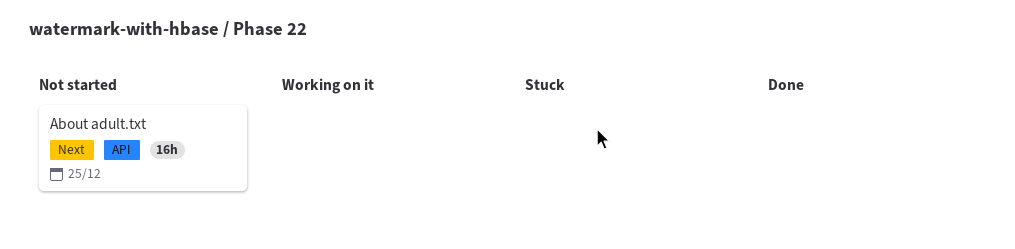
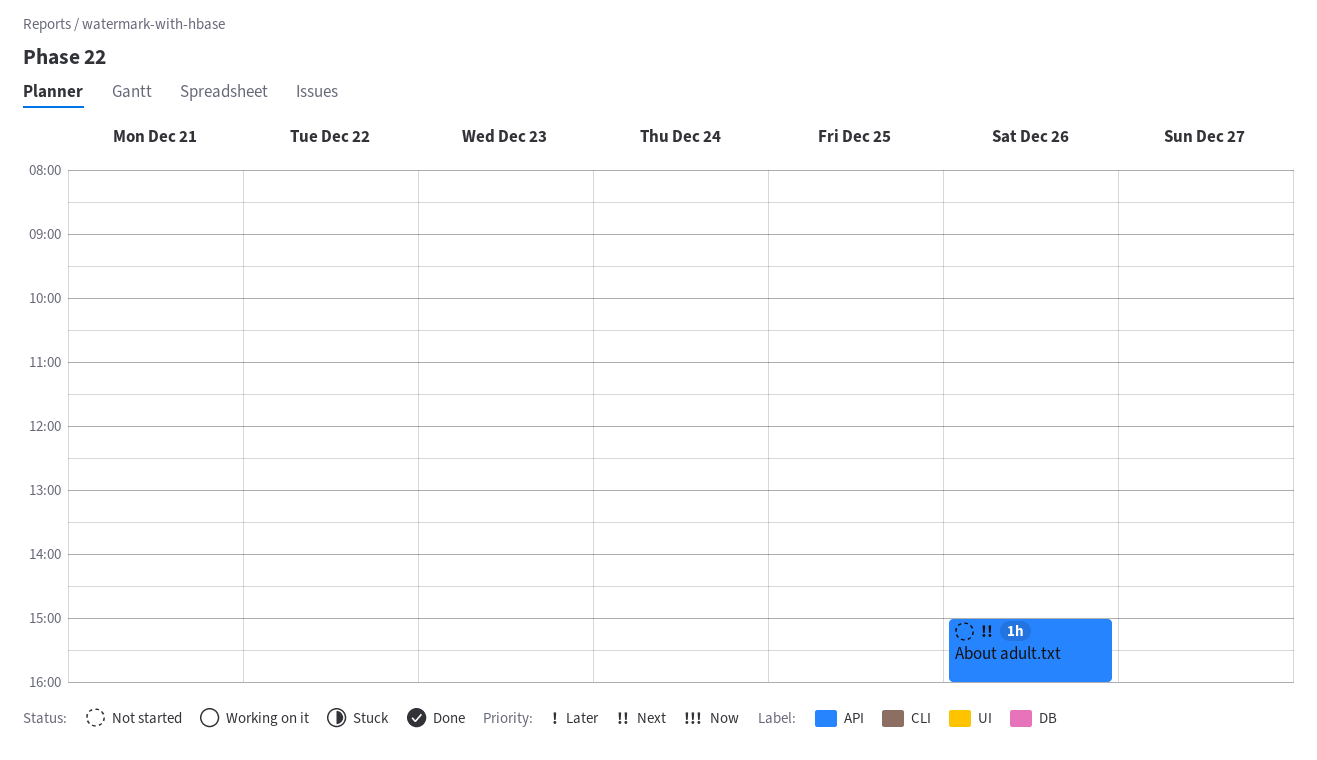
About adult.txt, estimate: 16h -> 1h
About adult.txt, day: Dec 25 -> Dec 26

